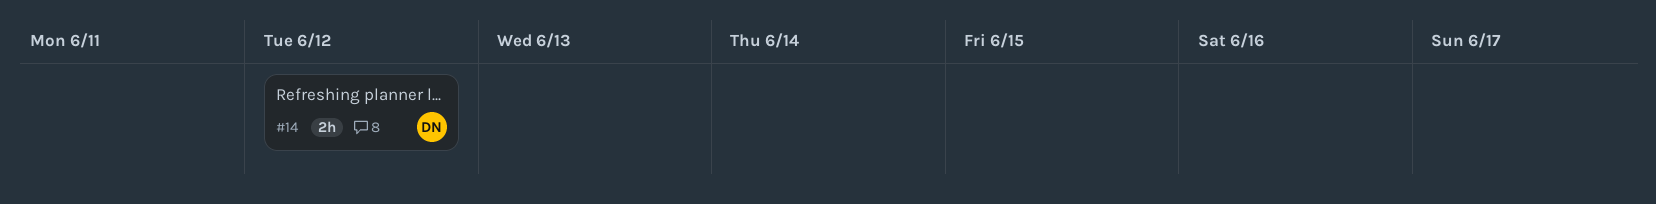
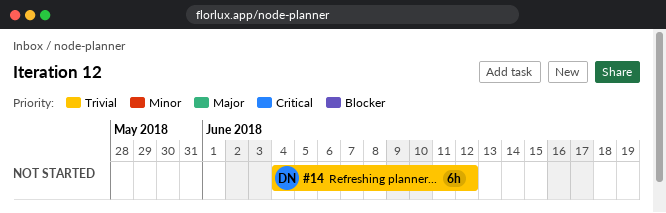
#14, estimate: 2h -> 6h

